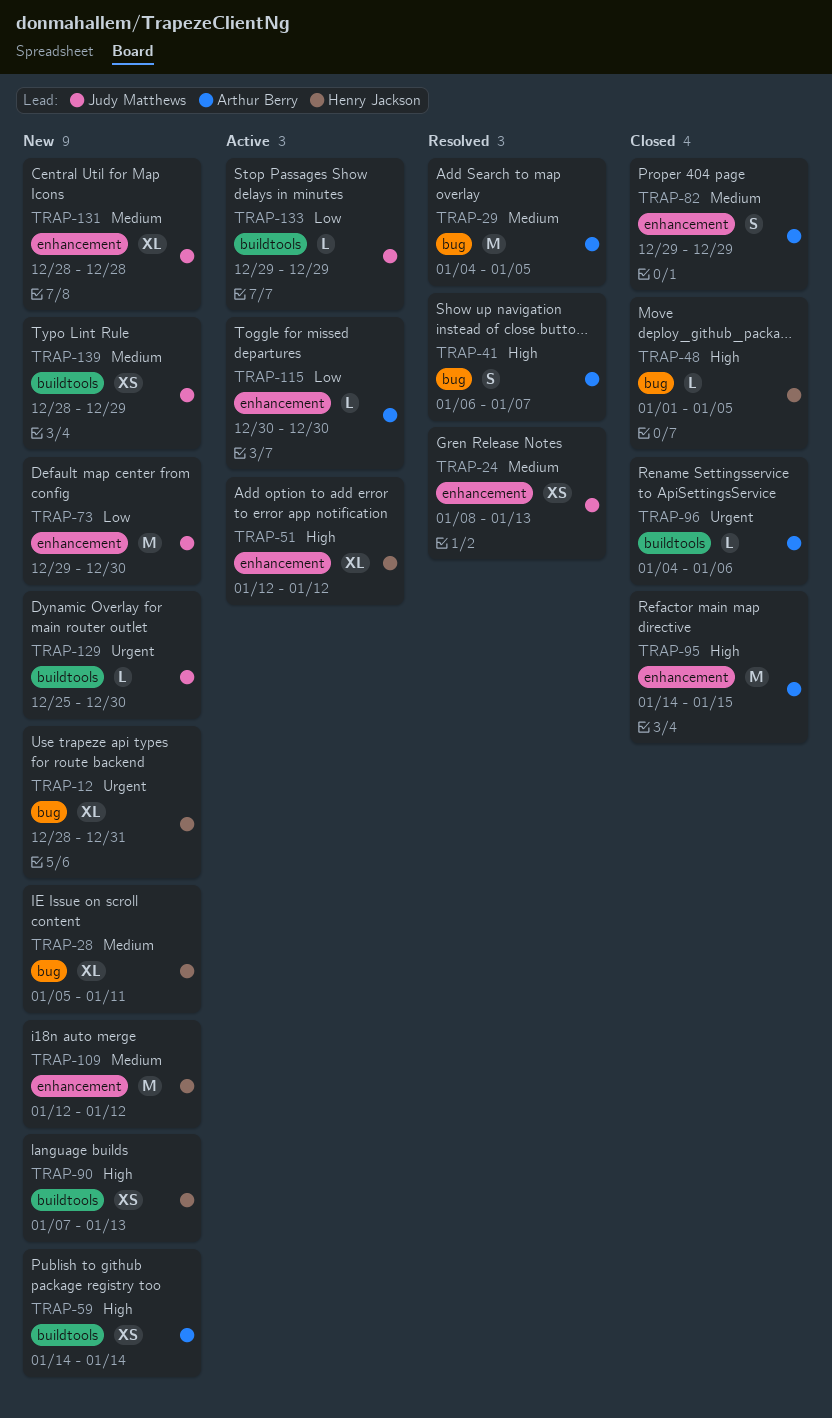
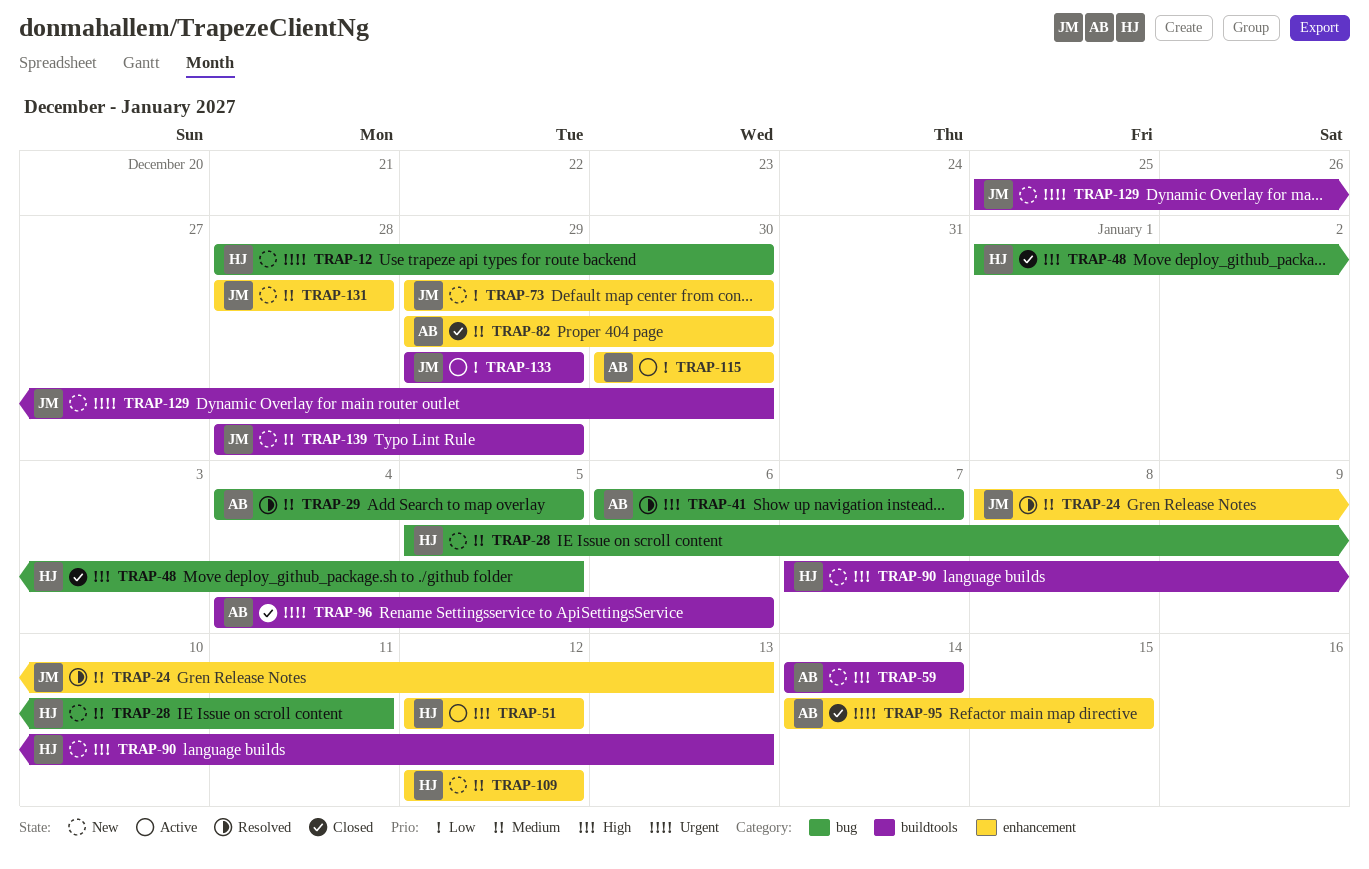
TRAP-12, due: Dec 31 -> Dec 30
TRAP-82, due: Dec 29 -> Dec 30
TRAP-95, priority: High -> Urgent

